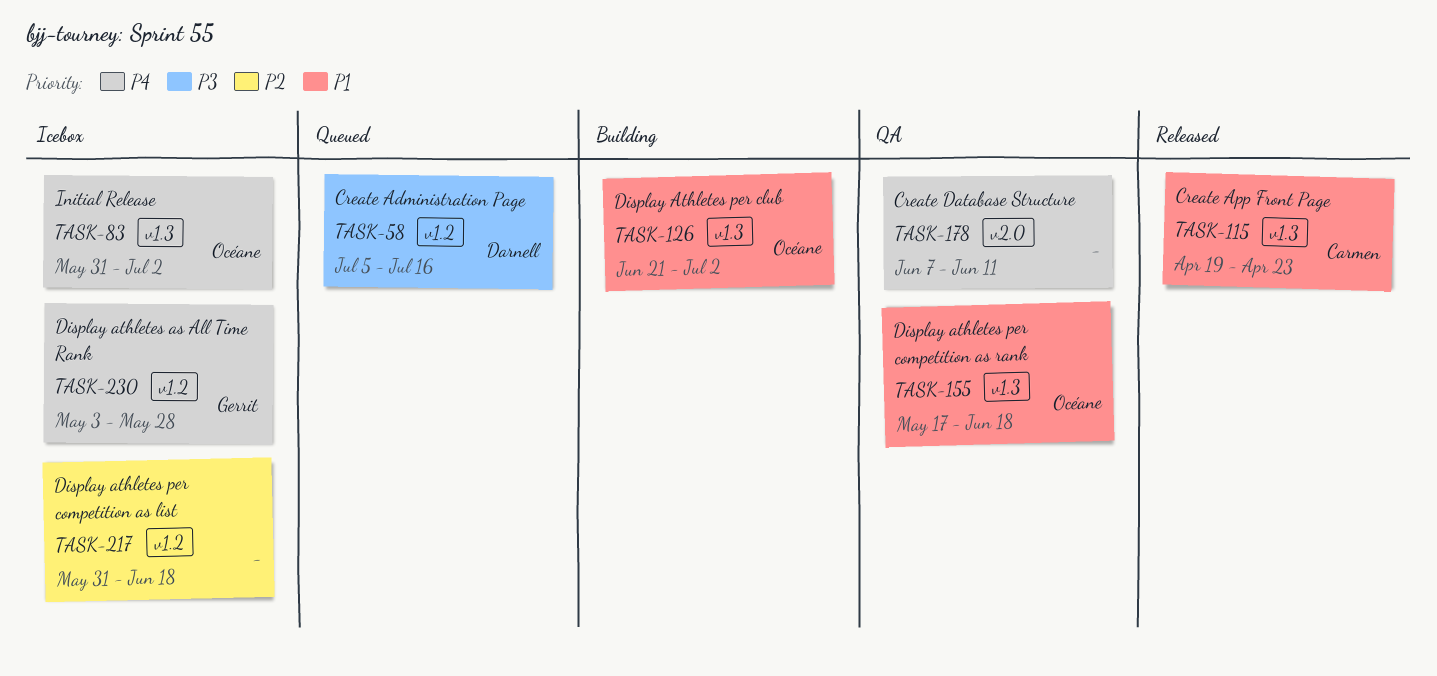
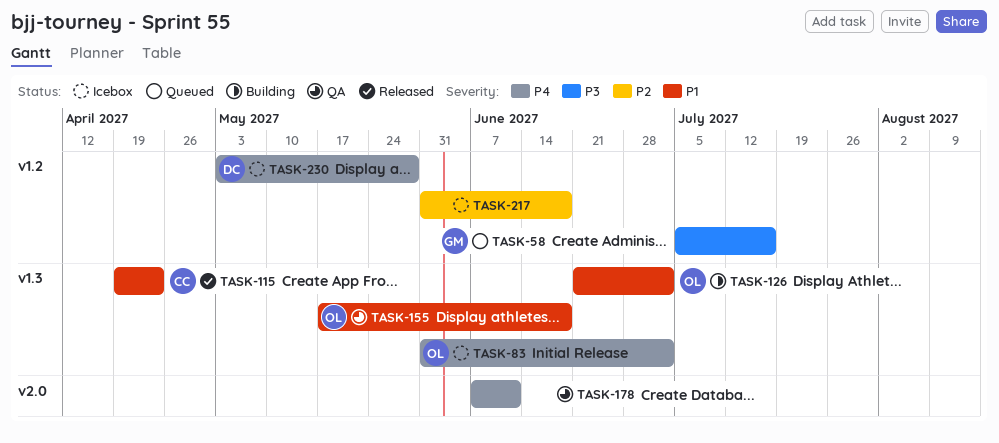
TASK-58, owner: Darnell -> Gerrit
TASK-230, owner: Gerrit -> Darnell

